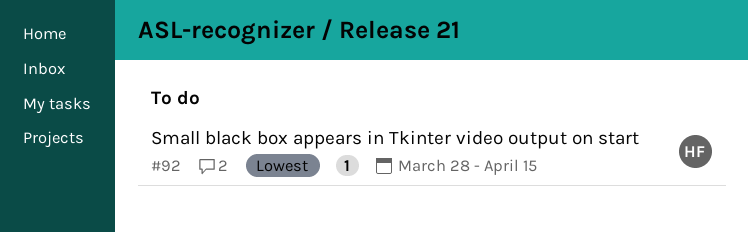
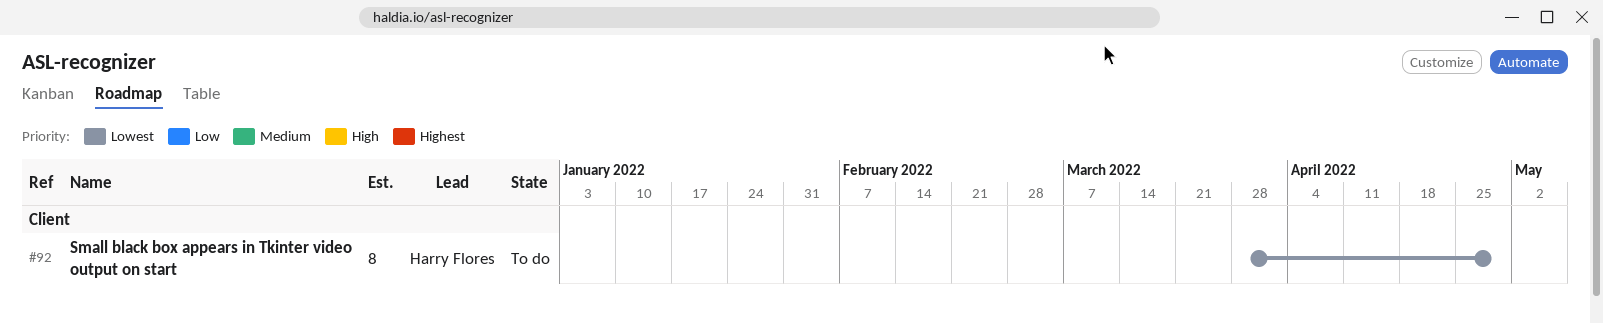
#92, estimate: 1 -> 8
#92, due: Apr 15 -> Apr 29

